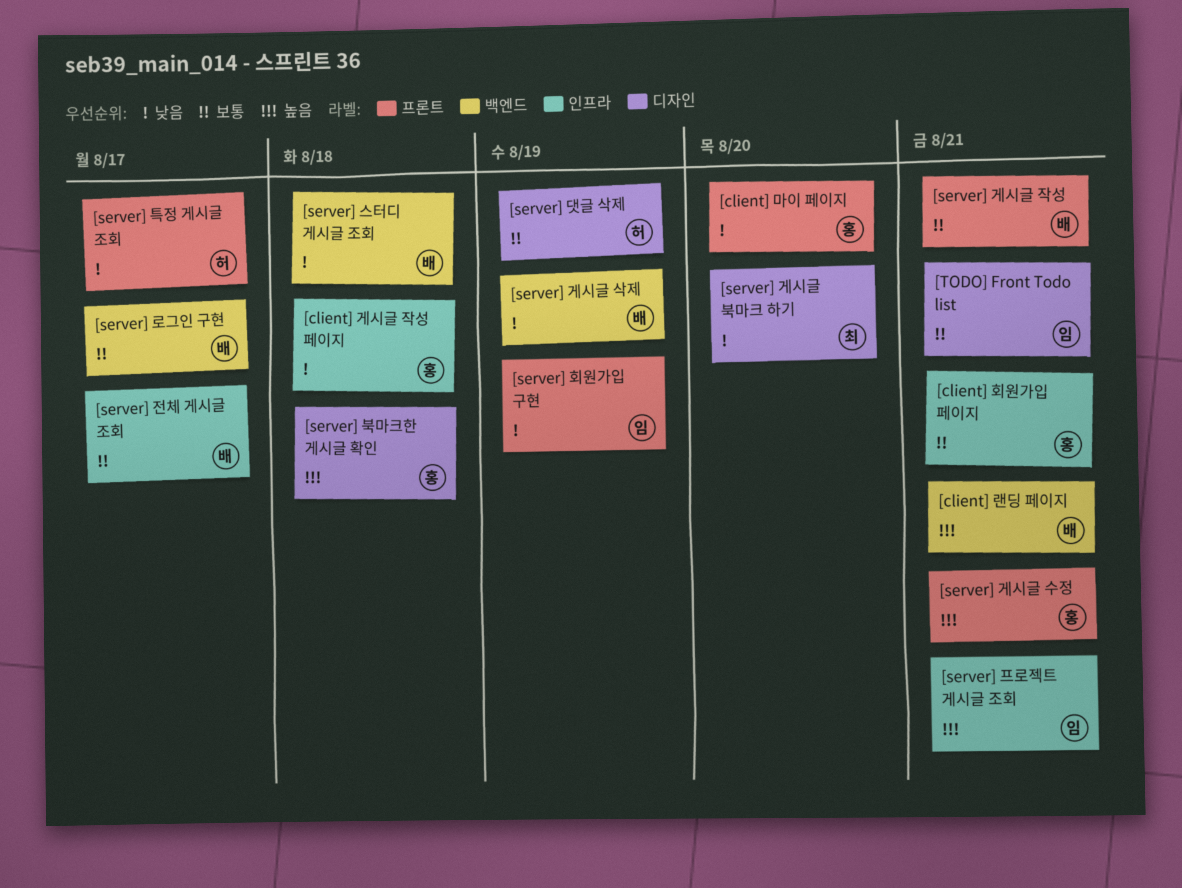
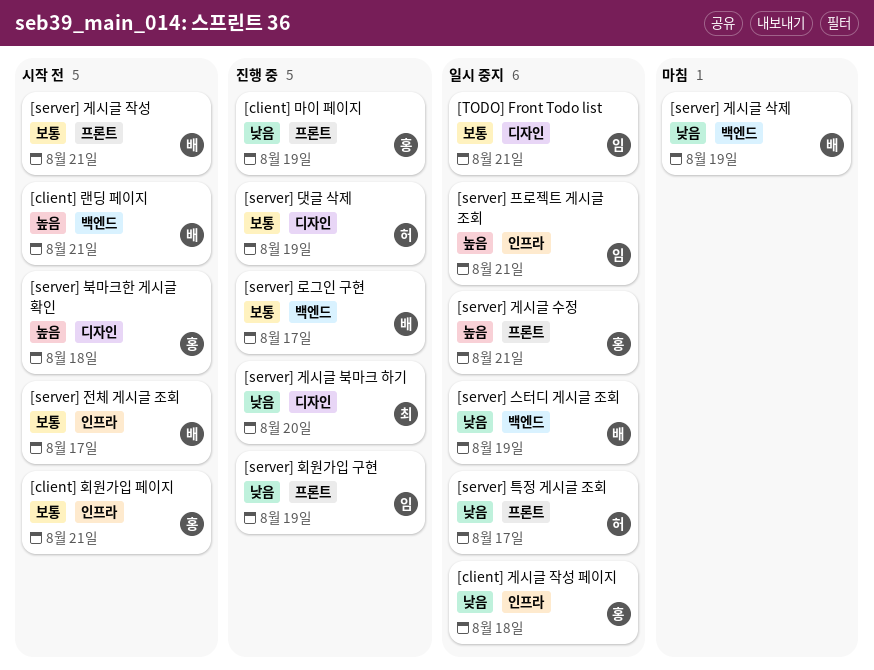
[client] 마이 페이지, due: Aug 20 -> Aug 19
[server] 스터디 게시글 조회, due: Aug 18 -> Aug 19

